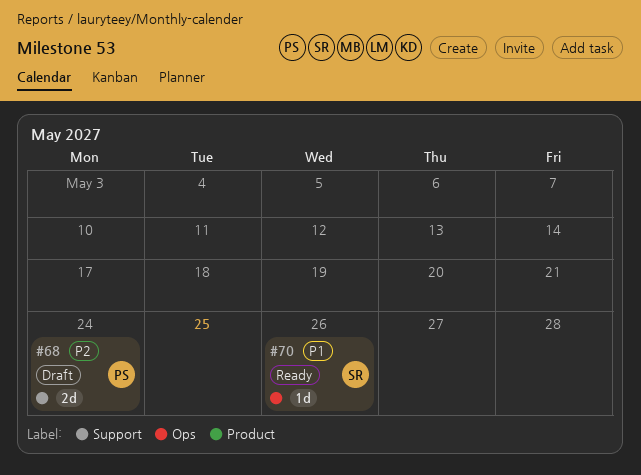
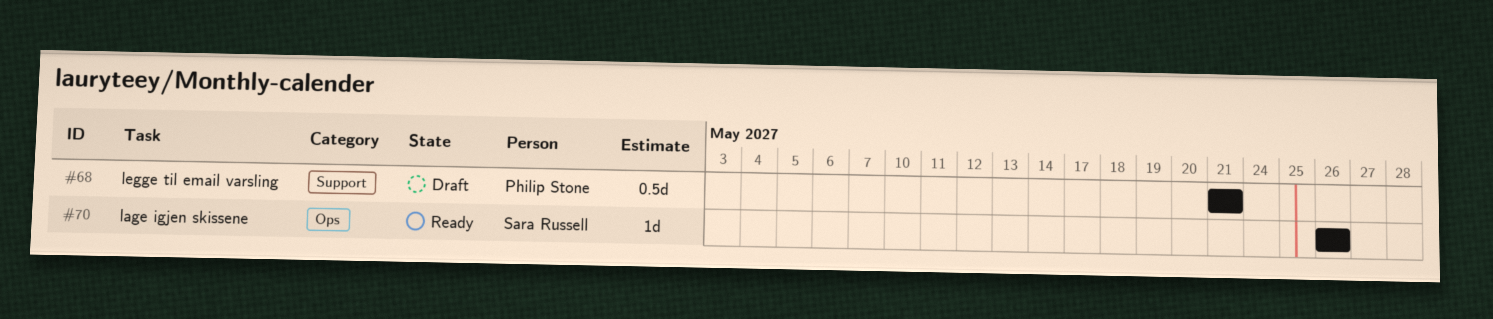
#68, estimate: 2d -> 0.5d
#68, due: May 24 -> May 21

